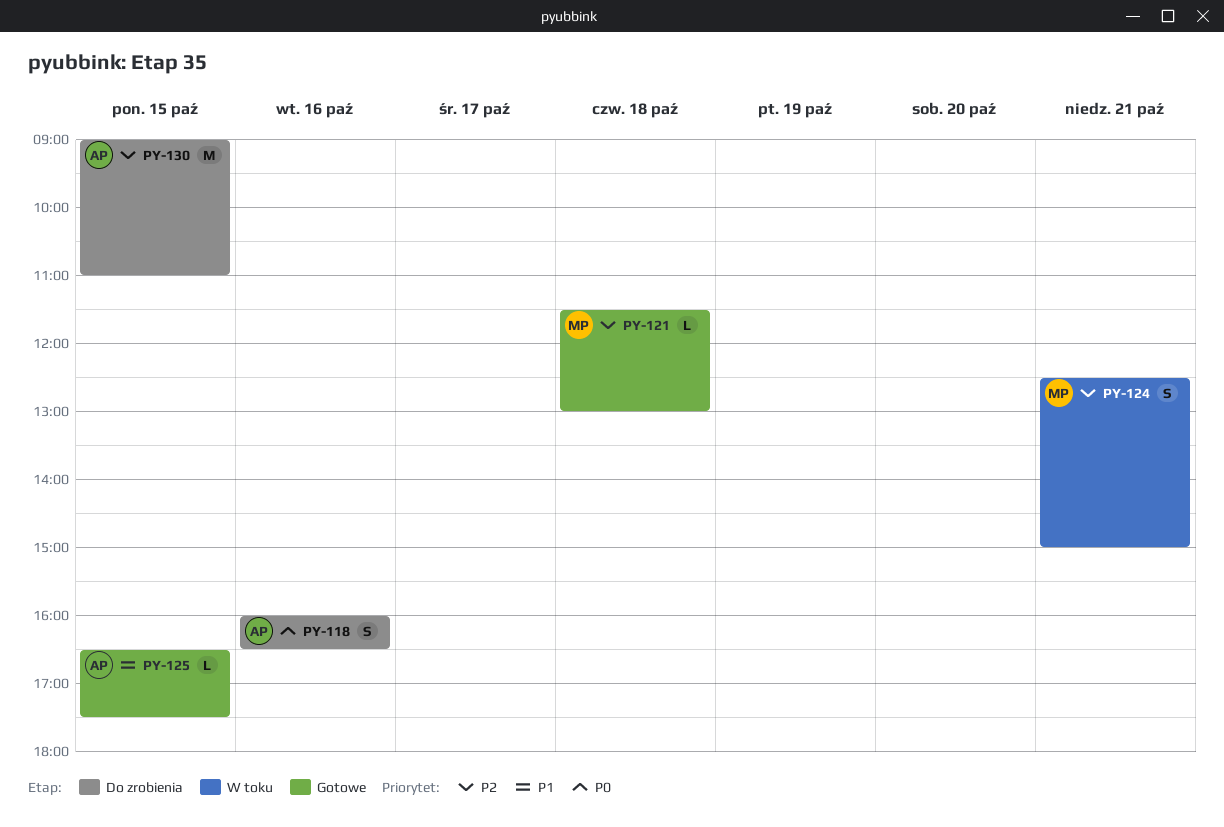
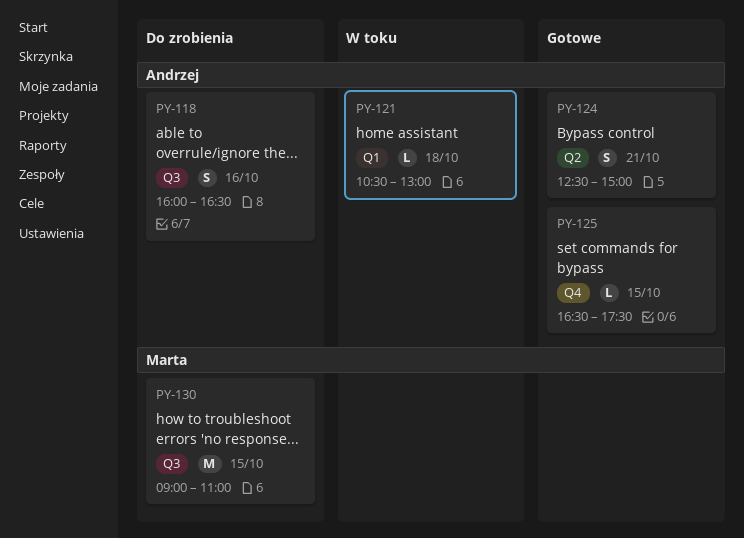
PY-121, status: Gotowe -> W toku
PY-121, owner: Marta -> Andrzej
PY-121, begins: 11:30 -> 10:30
PY-124, status: W toku -> Gotowe
PY-124, owner: Marta -> Andrzej
PY-130, owner: Andrzej -> Marta

